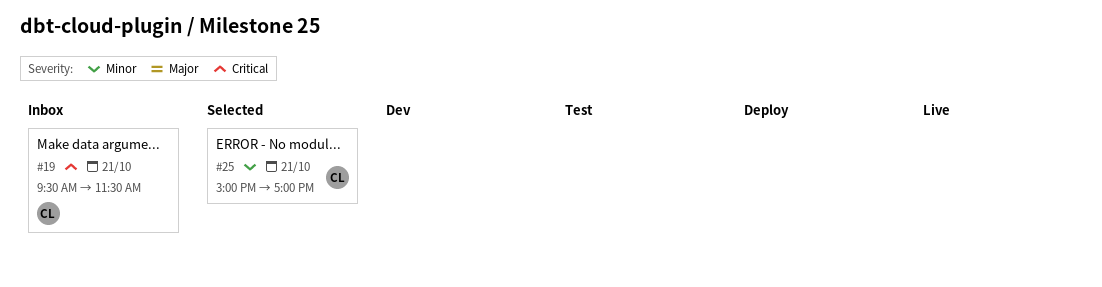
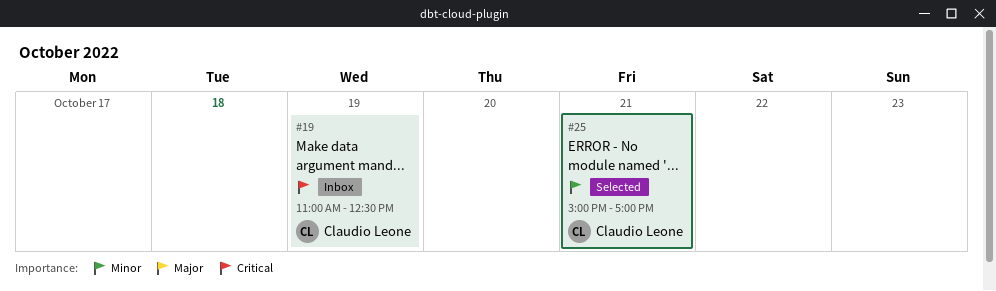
#19, day: Oct 21 -> Oct 19
#19, begins: 09:30 -> 11:00
#19, ends: 11:30 -> 12:30

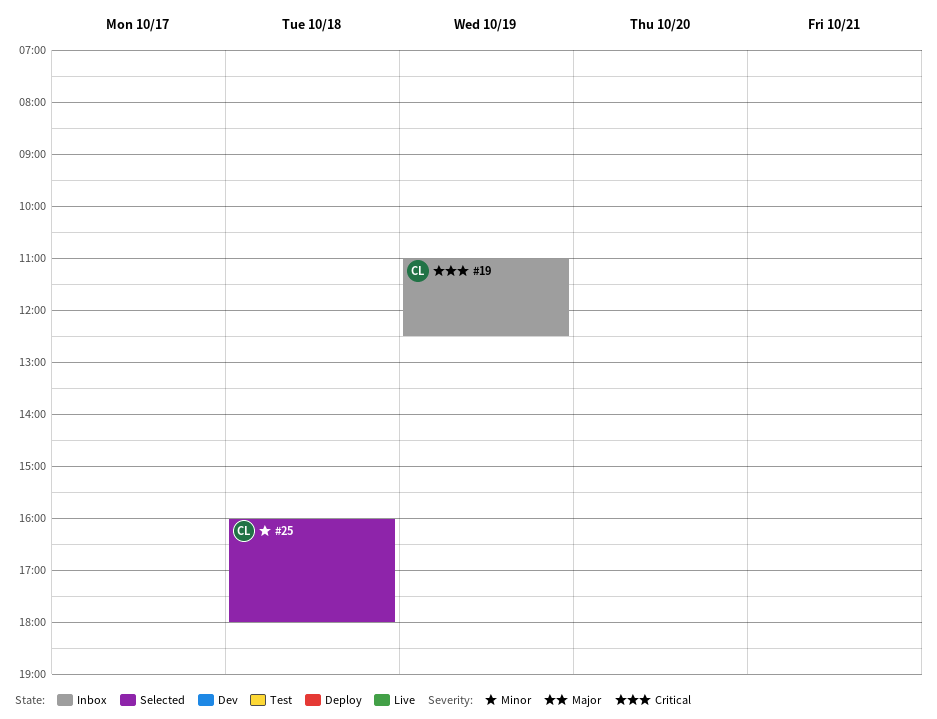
#25, day: Oct 21 -> Oct 18
#25, begins: 15:00 -> 16:00
#25, ends: 17:00 -> 18:00

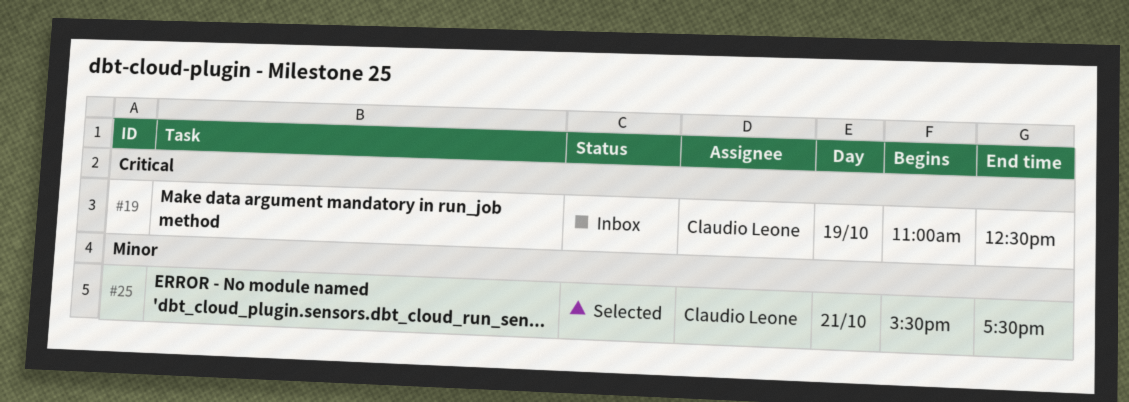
#25, day: Oct 18 -> Oct 21
#25, begins: 16:00 -> 15:30
#25, ends: 18:00 -> 17:30

